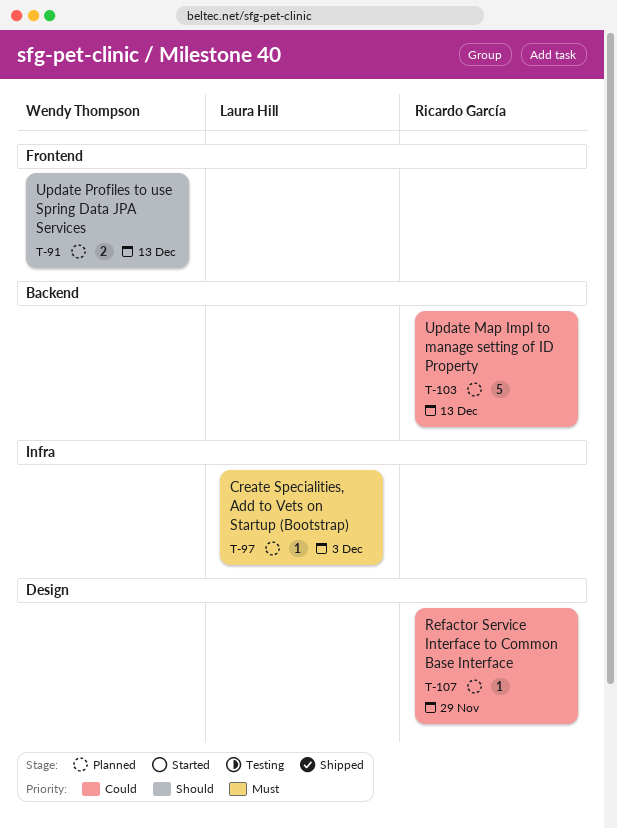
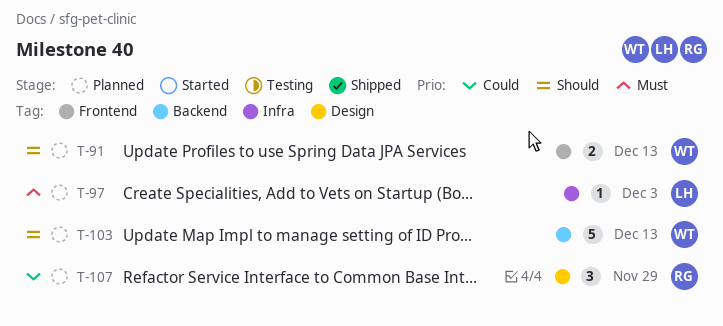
T-103, owner: Ricardo García -> Wendy Thompson
T-103, priority: Could -> Should
T-107, estimate: 1 -> 3

